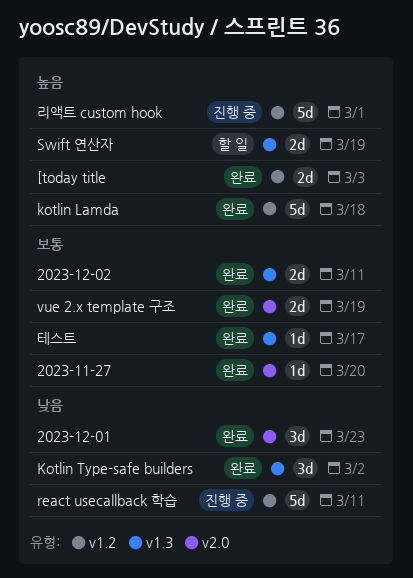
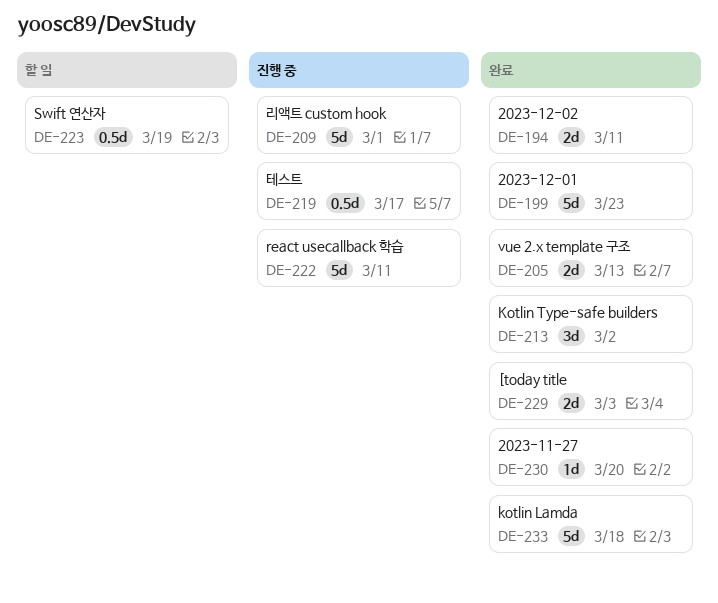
2023-12-01, estimate: 3d -> 5d
Swift 연산자, estimate: 2d -> 0.5d
vue 2.x template 구조, due: Mar 19 -> Mar 13
테스트, status: 완료 -> 진행 중
테스트, estimate: 1d -> 0.5d

